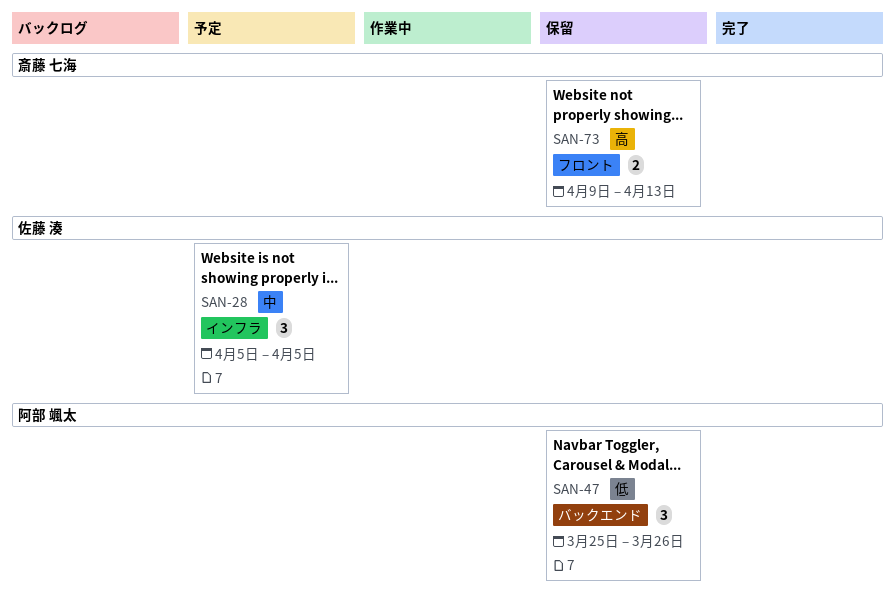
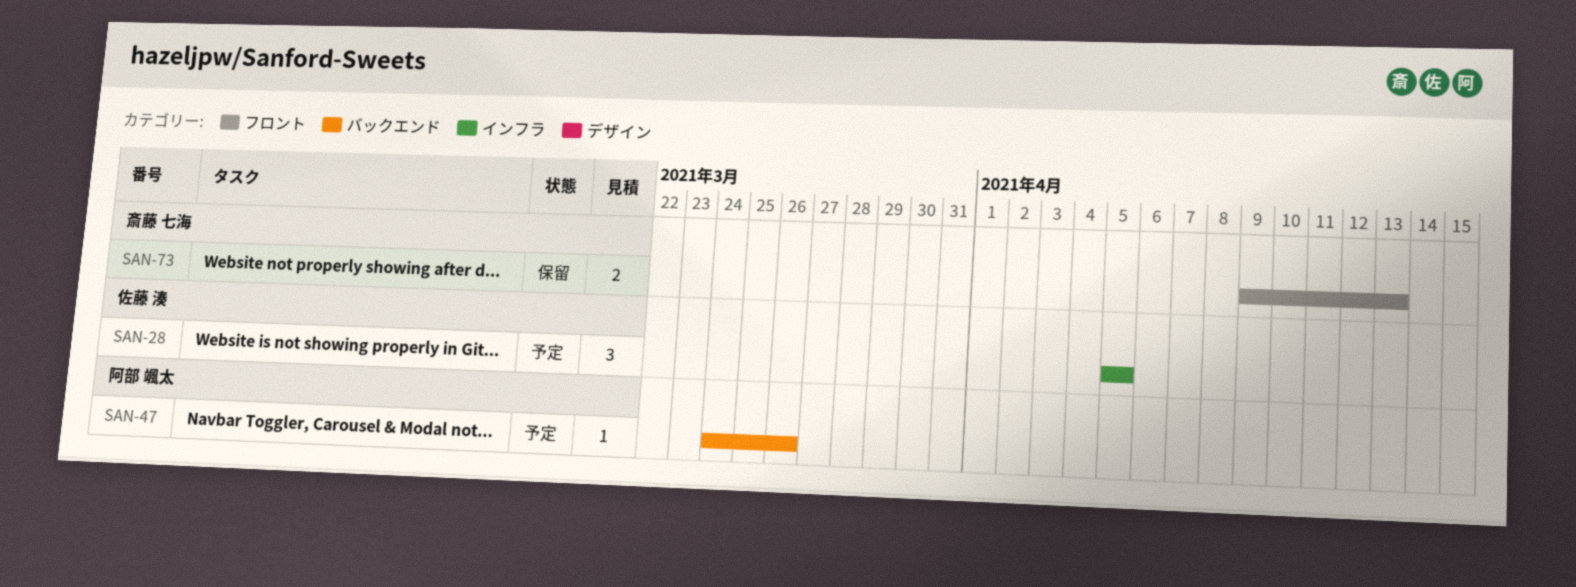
SAN-47, status: 保留 -> 予定
SAN-47, estimate: 3 -> 1
SAN-47, start: Mar 25 -> Mar 24

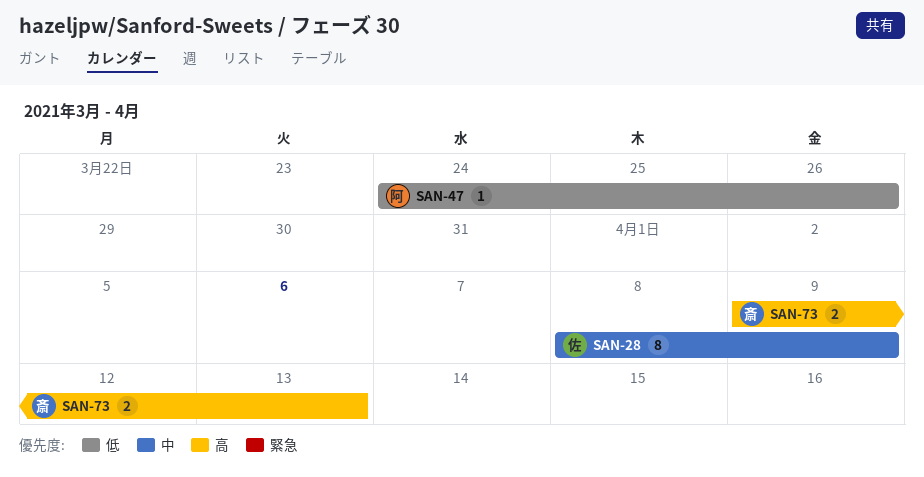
SAN-28, estimate: 3 -> 8
SAN-28, start: Apr 5 -> Apr 8
SAN-28, due: Apr 5 -> Apr 9

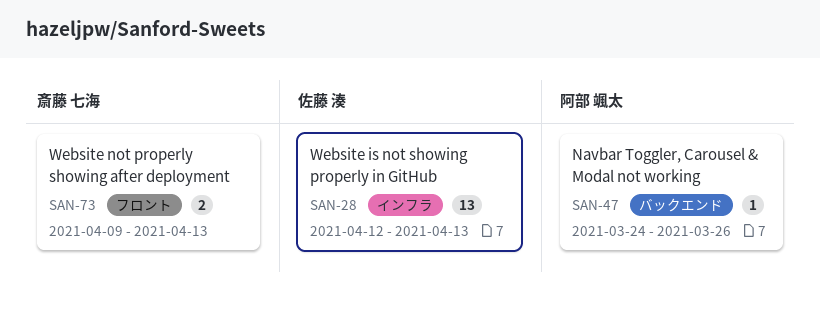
SAN-28, estimate: 8 -> 13
SAN-28, start: Apr 8 -> Apr 12
SAN-28, due: Apr 9 -> Apr 13

